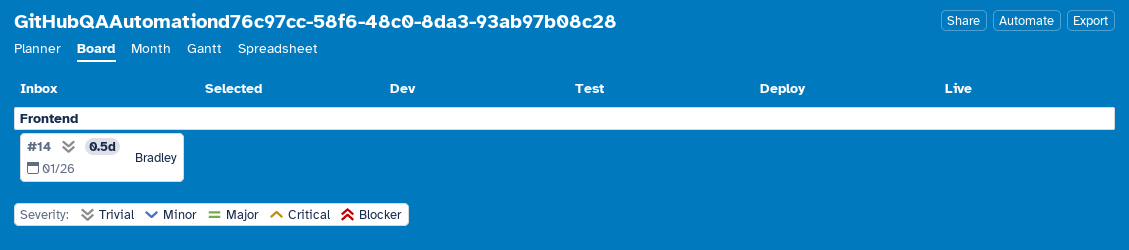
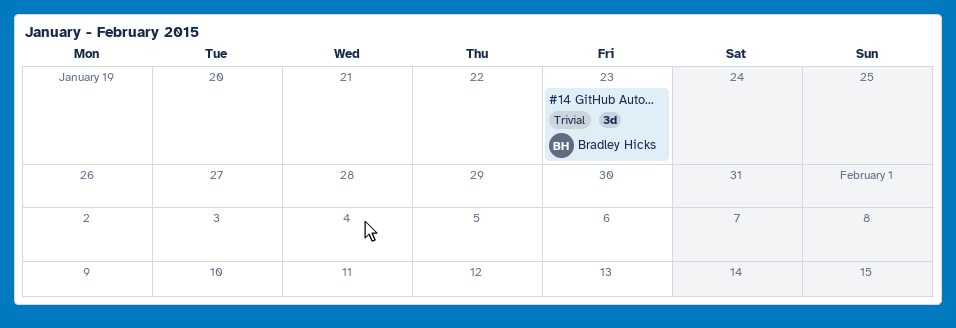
#14, estimate: 0.5d -> 3d
#14, due: Jan 26 -> Jan 23

